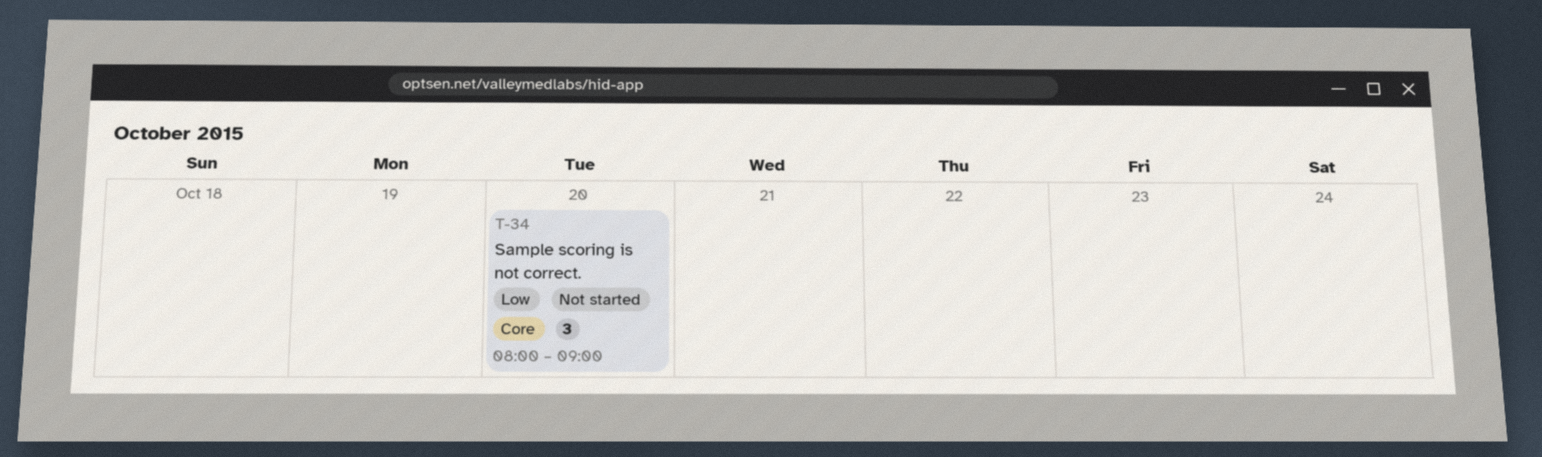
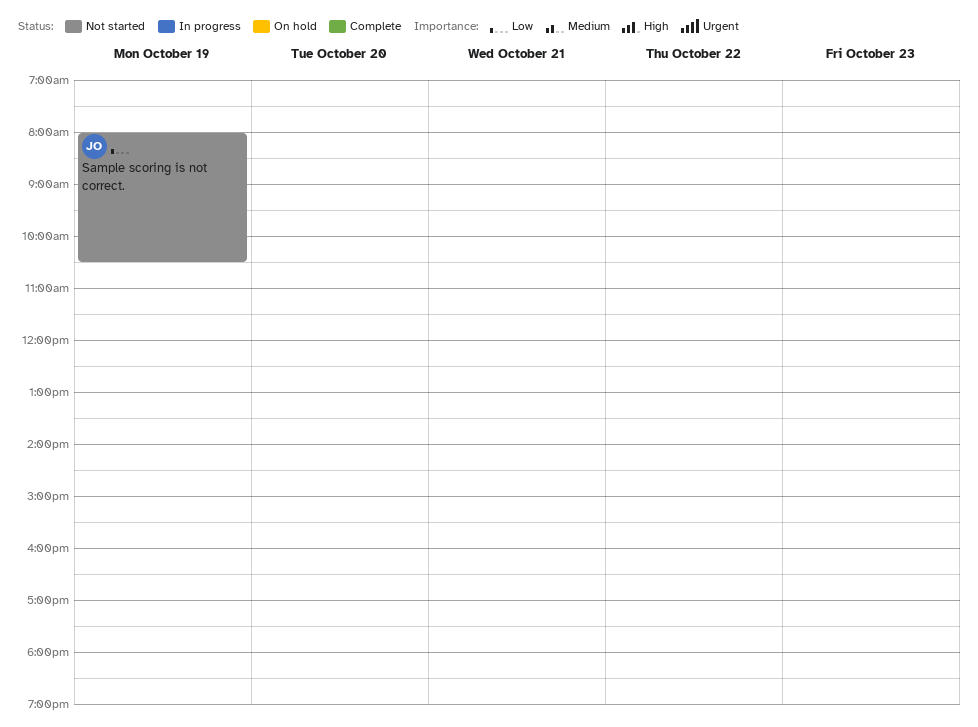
Sample scoring is not correct., day: Oct 20 -> Oct 19
Sample scoring is not correct., ends: 09:00 -> 10:30

